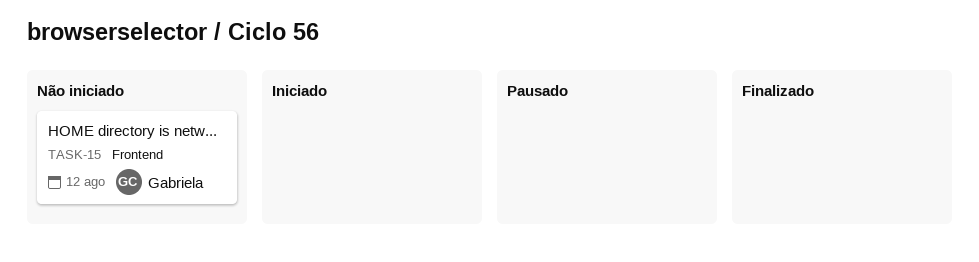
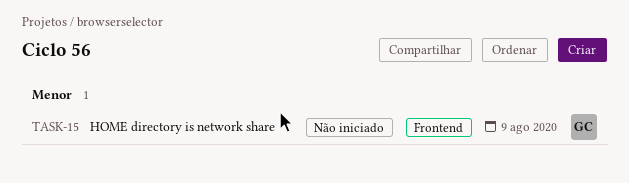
TASK-15, due: Aug 12 -> Aug 9

